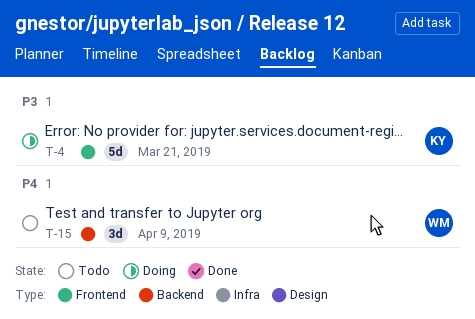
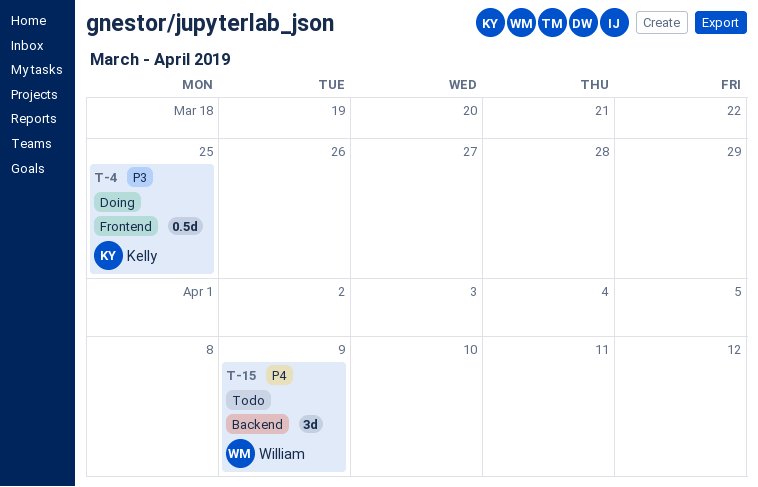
T-4, estimate: 5d -> 0.5d
T-4, due: Mar 21 -> Mar 25

